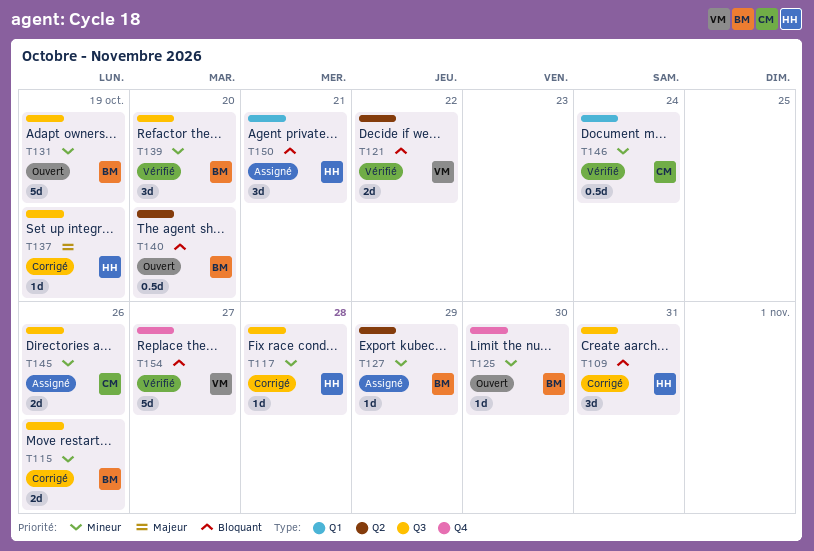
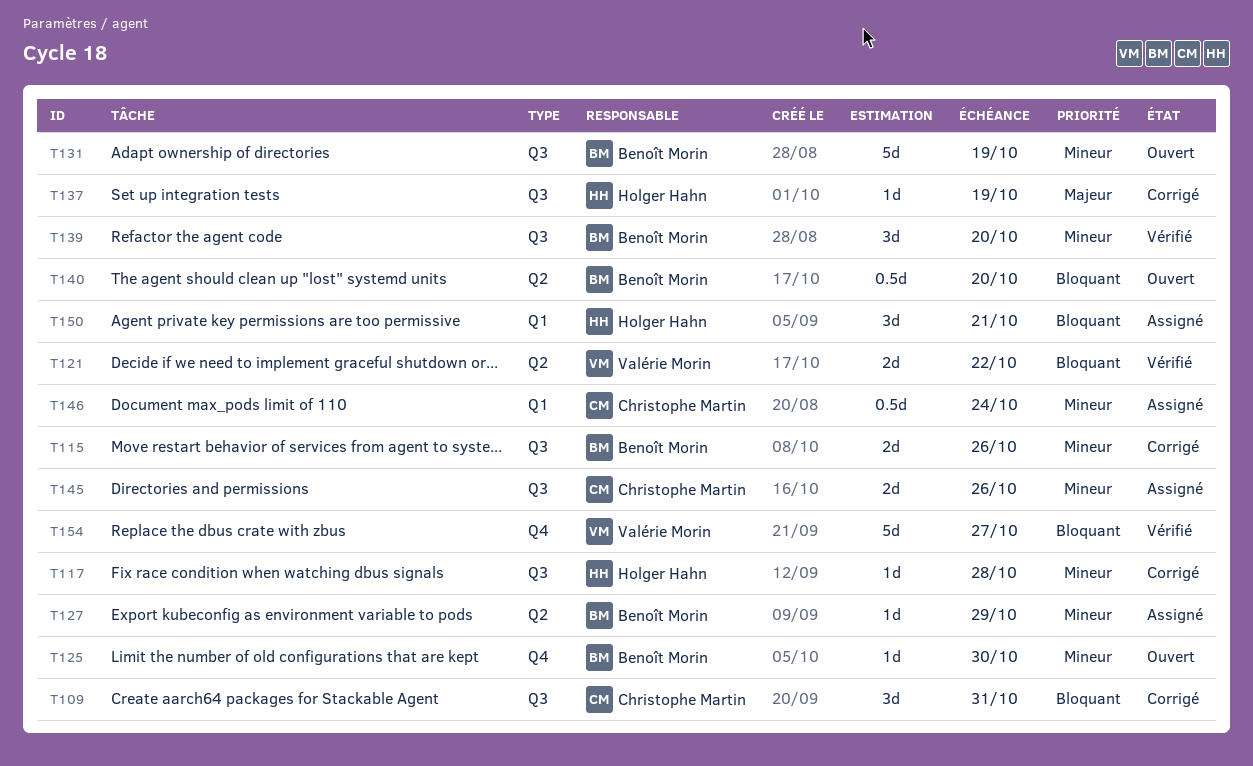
T109, owner: Holger Hahn -> Christophe Martin
T146, status: Vérifié -> Assigné

